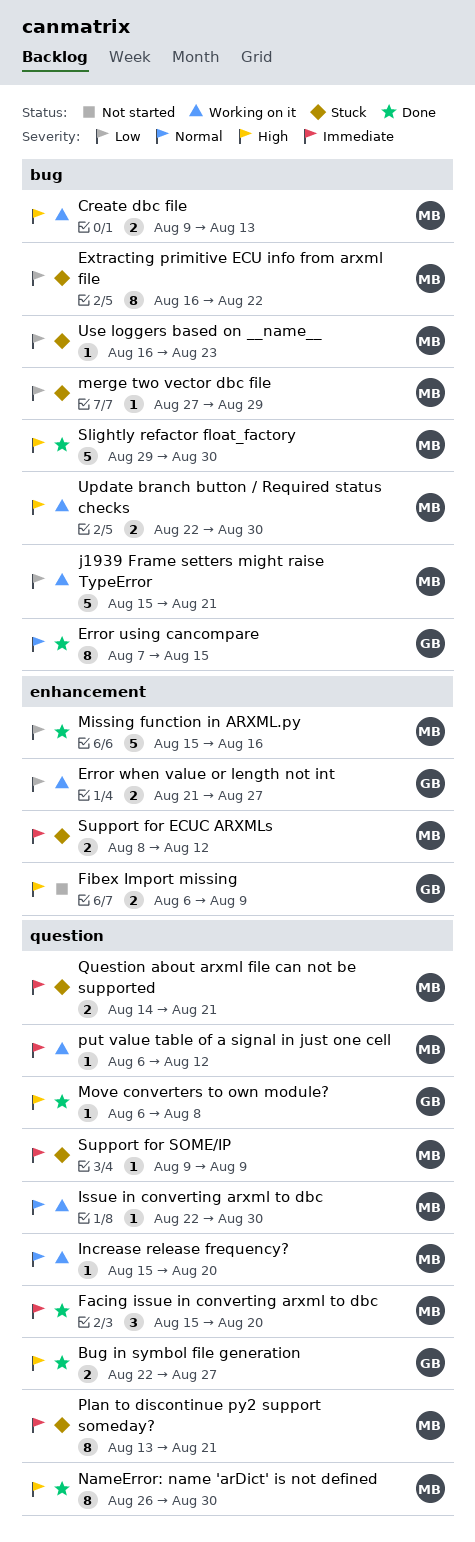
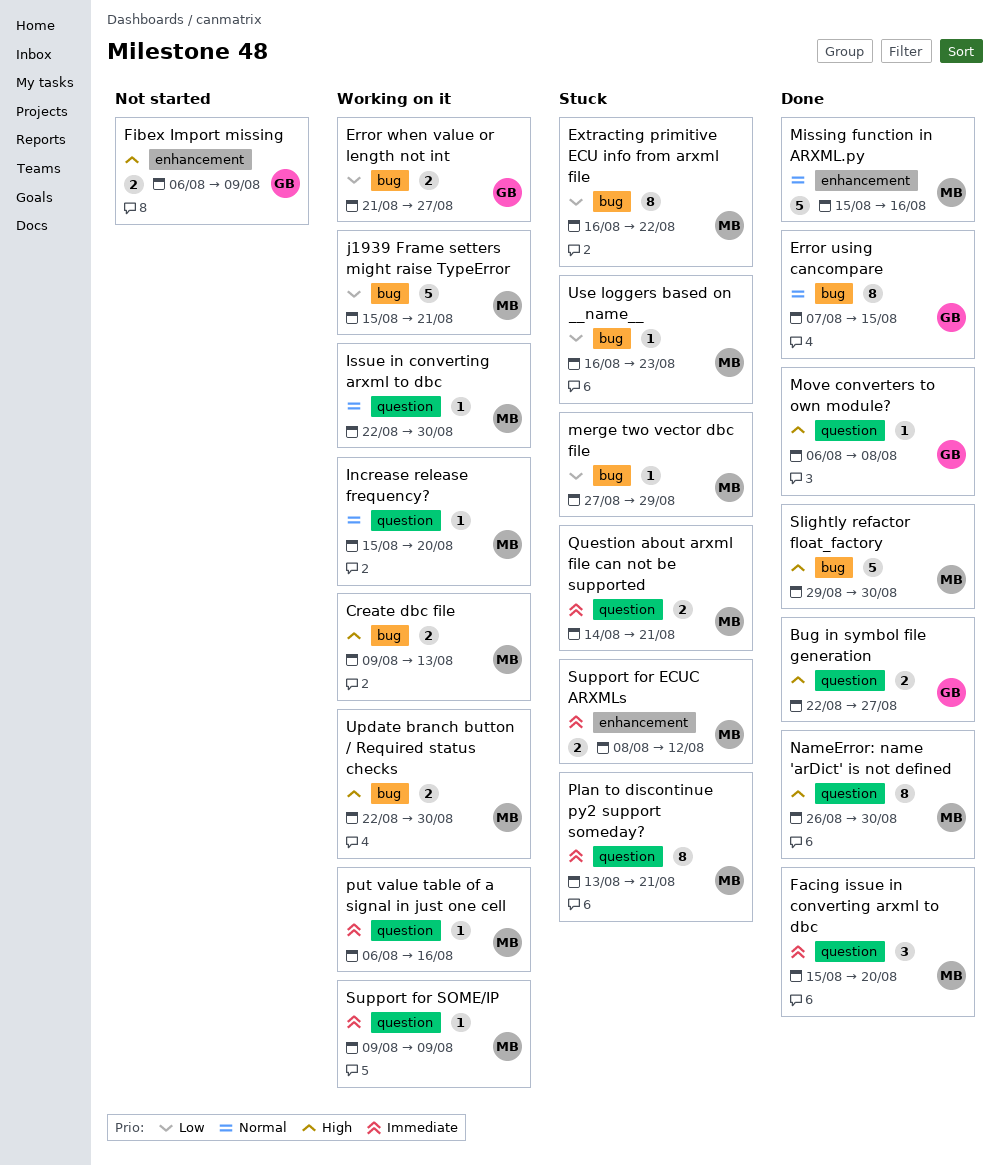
Error when value or length not int, label: enhancement -> bug
Missing function in ARXML.py, priority: Low -> Normal
put value table of a signal in just one cell, due: Aug 12 -> Aug 16
Support for SOME/IP, status: Stuck -> Working on it

